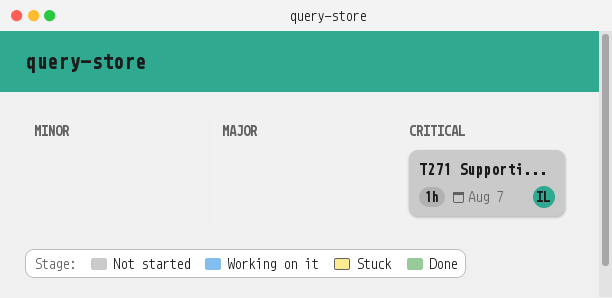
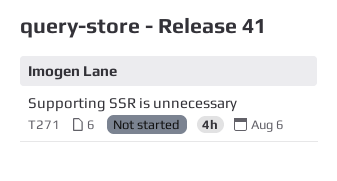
T271, estimate: 1h -> 4h
T271, due: Aug 7 -> Aug 6

